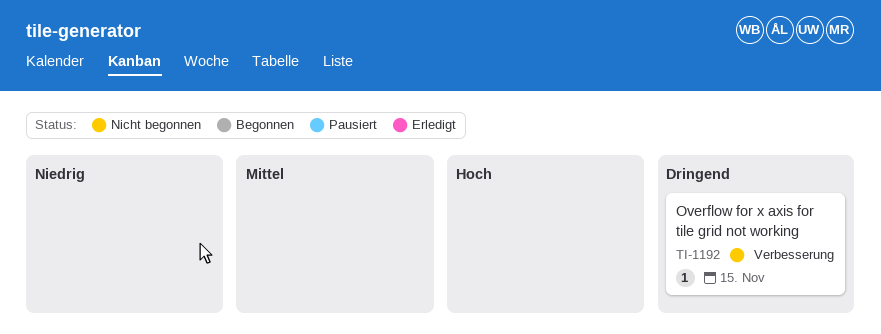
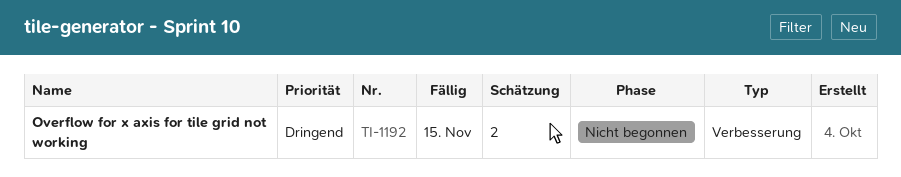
TI-1192, estimate: 1 -> 2

